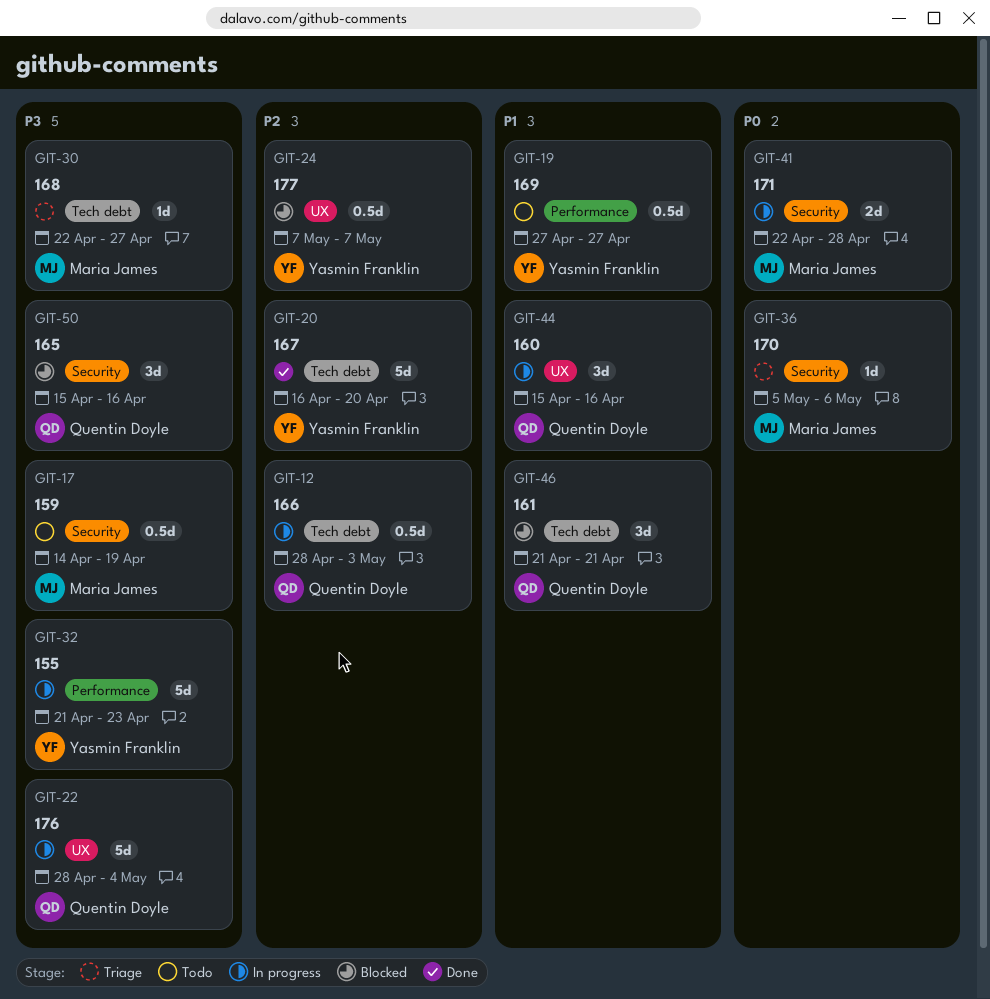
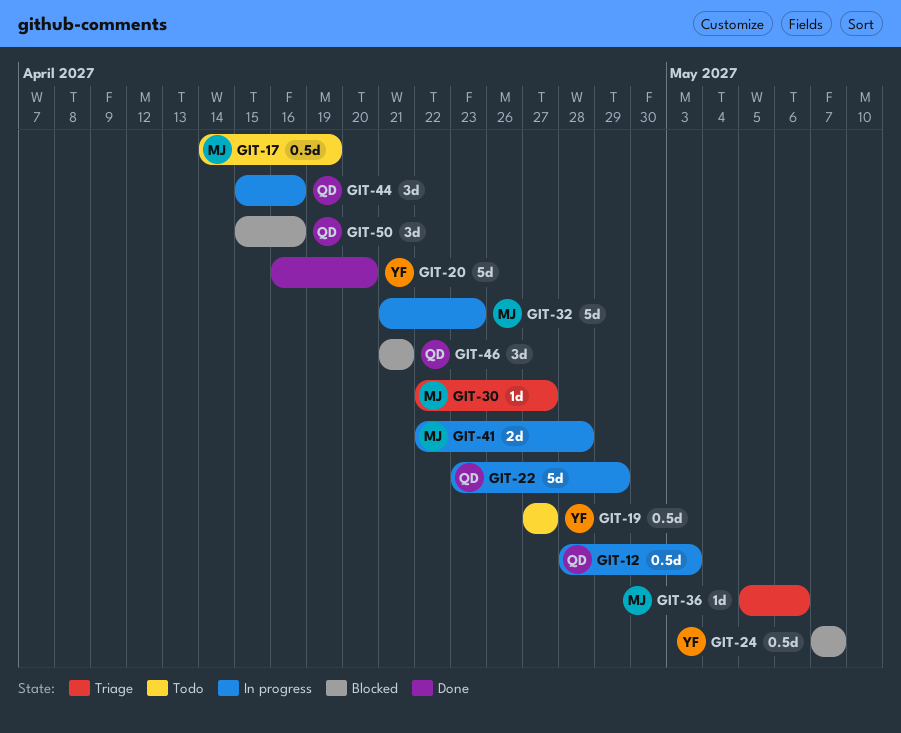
GIT-22, start: Apr 28 -> Apr 23
GIT-22, due: May 4 -> Apr 29
GIT-32, owner: Yasmin Franklin -> Maria James

